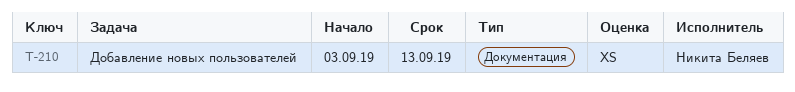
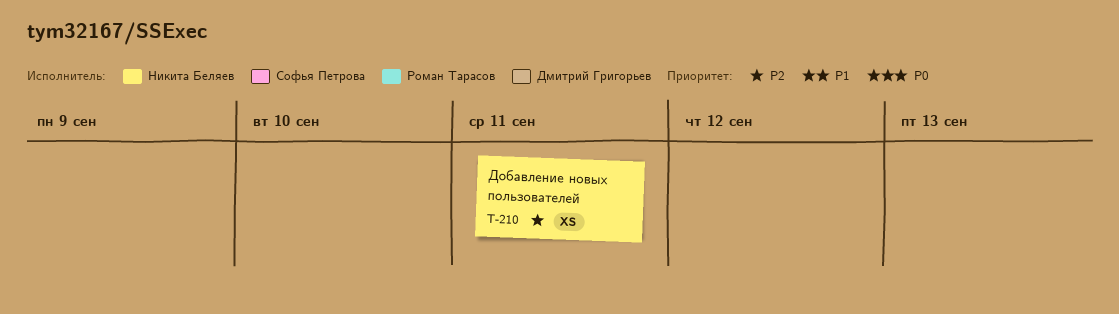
T-210, due: Sep 13 -> Sep 11

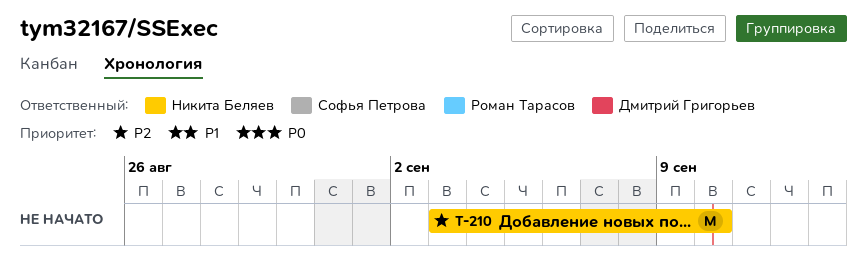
T-210, estimate: XS -> M
T-210, due: Sep 11 -> Sep 10

